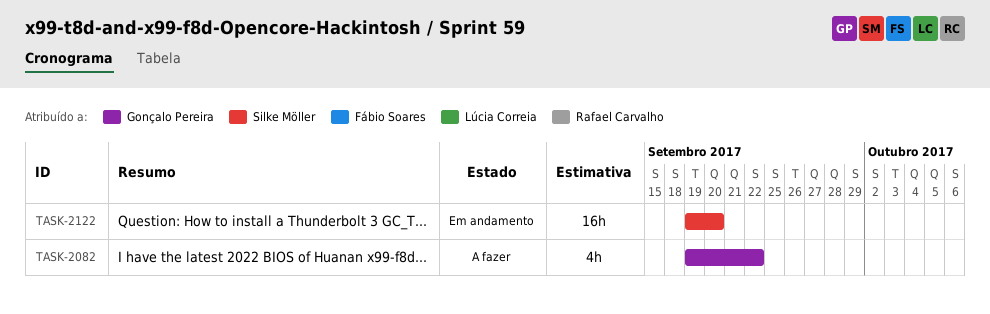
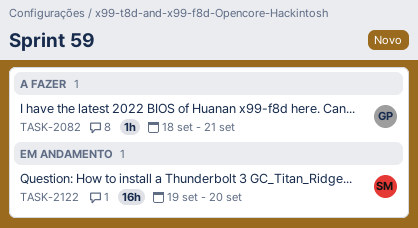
TASK-2082, estimate: 4h -> 1h
TASK-2082, start: Sep 19 -> Sep 18
TASK-2082, due: Sep 22 -> Sep 21

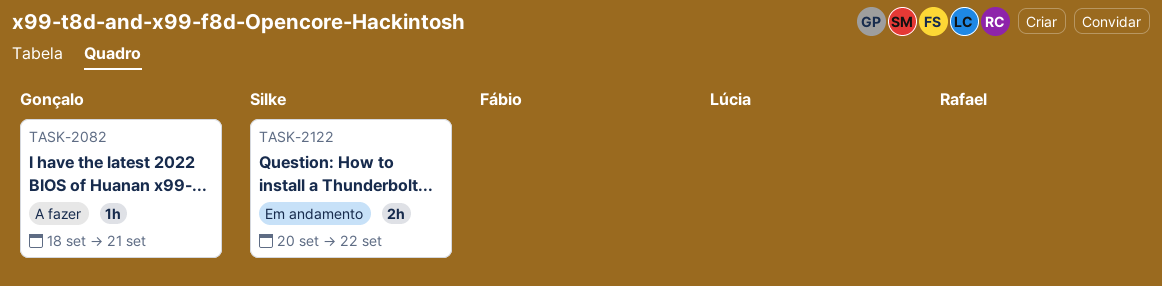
TASK-2122, estimate: 16h -> 2h
TASK-2122, start: Sep 19 -> Sep 20
TASK-2122, due: Sep 20 -> Sep 22

